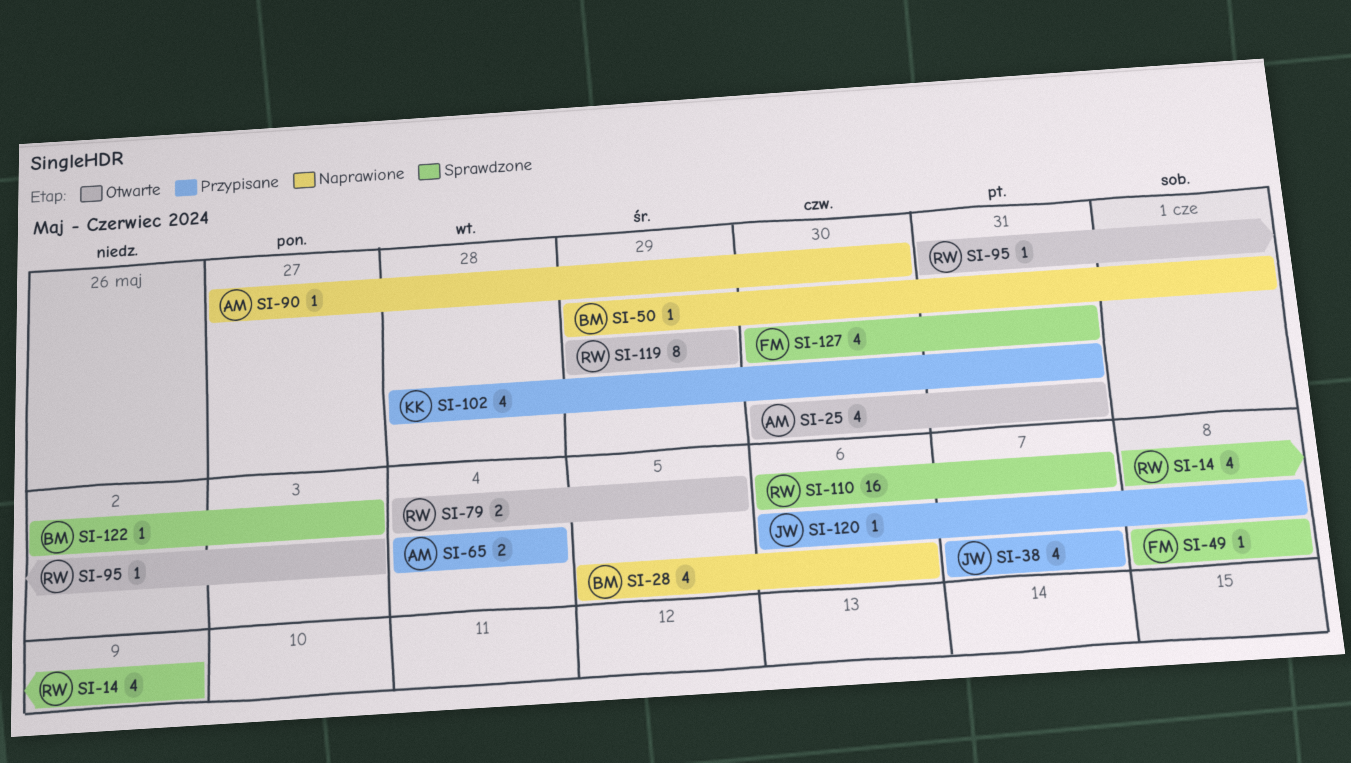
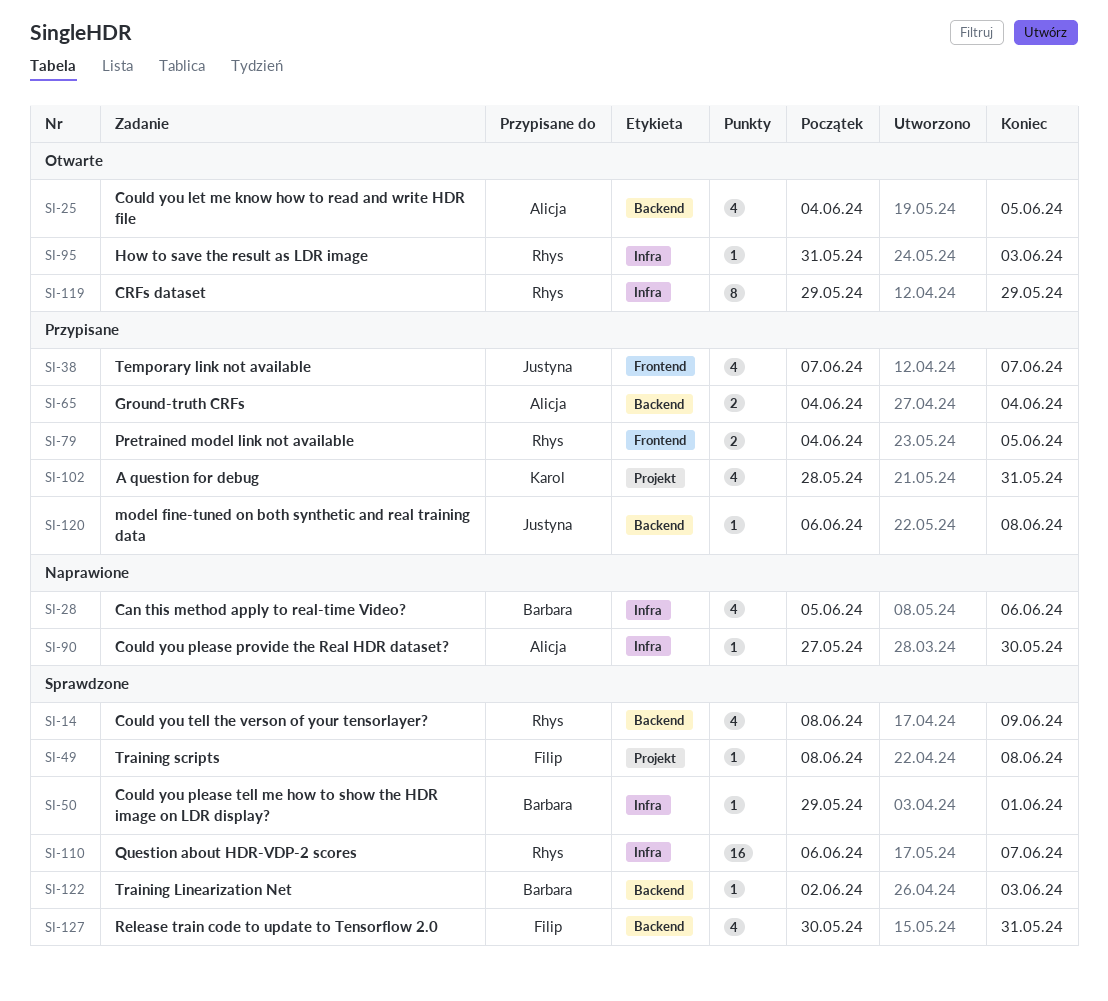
SI-25, start: May 30 -> Jun 4
SI-25, due: May 31 -> Jun 5
SI-50, status: Naprawione -> Sprawdzone
SI-79, status: Otwarte -> Przypisane

